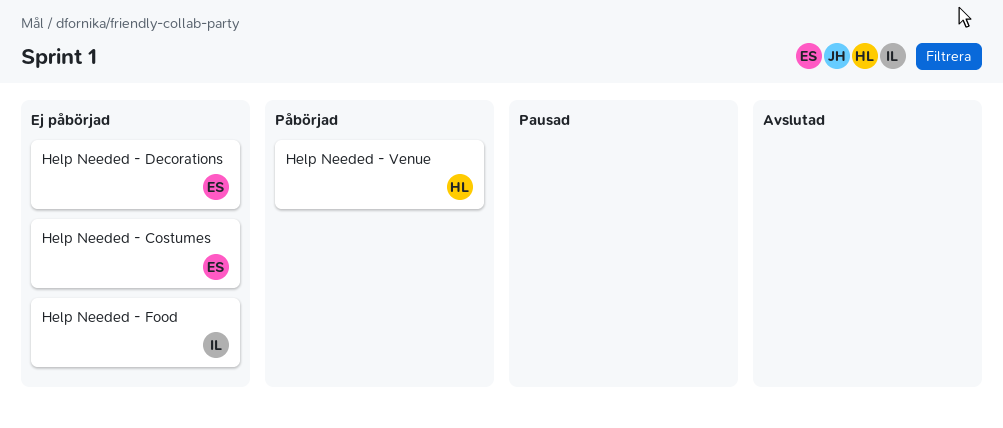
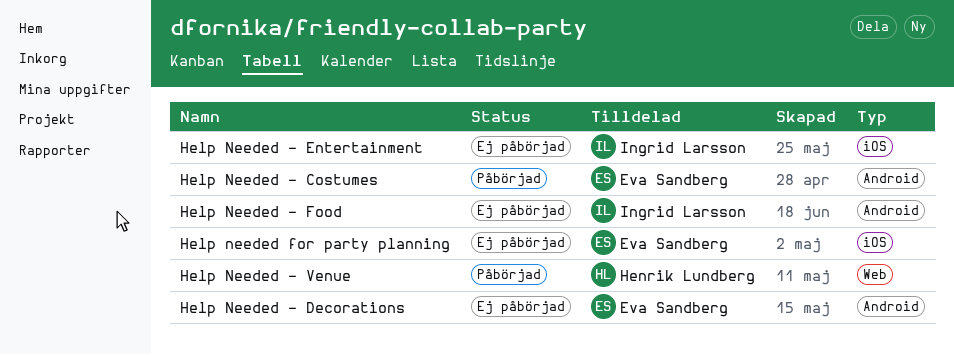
Help Needed - Costumes, status: Ej påbörjad -> Påbörjad
Help Needed - Entertainment: none -> present
Help needed for party planning: none -> present

